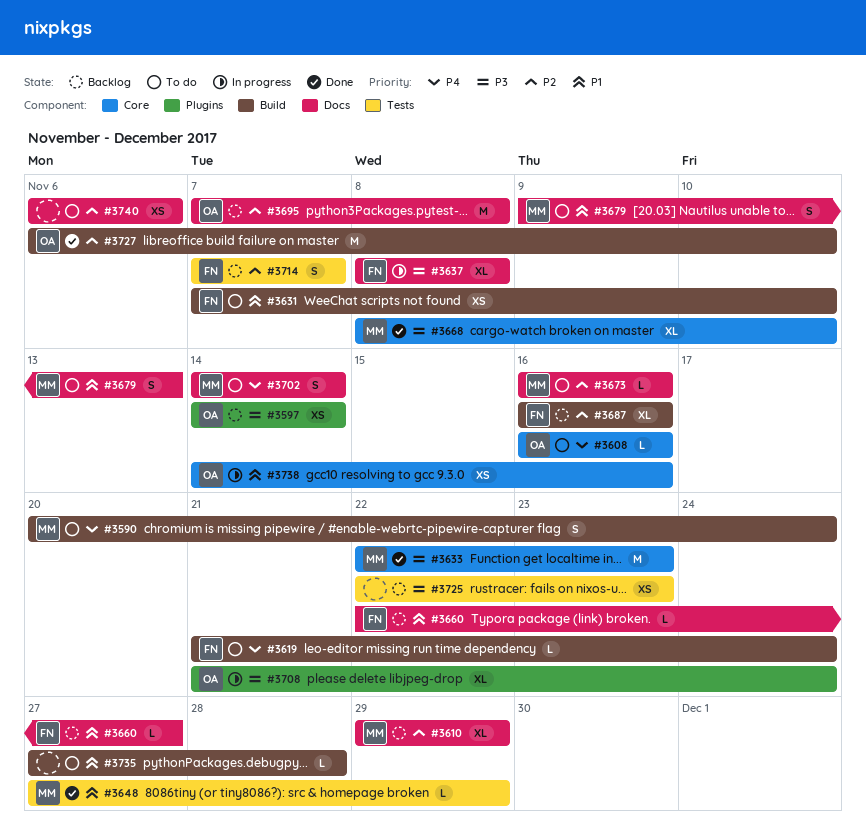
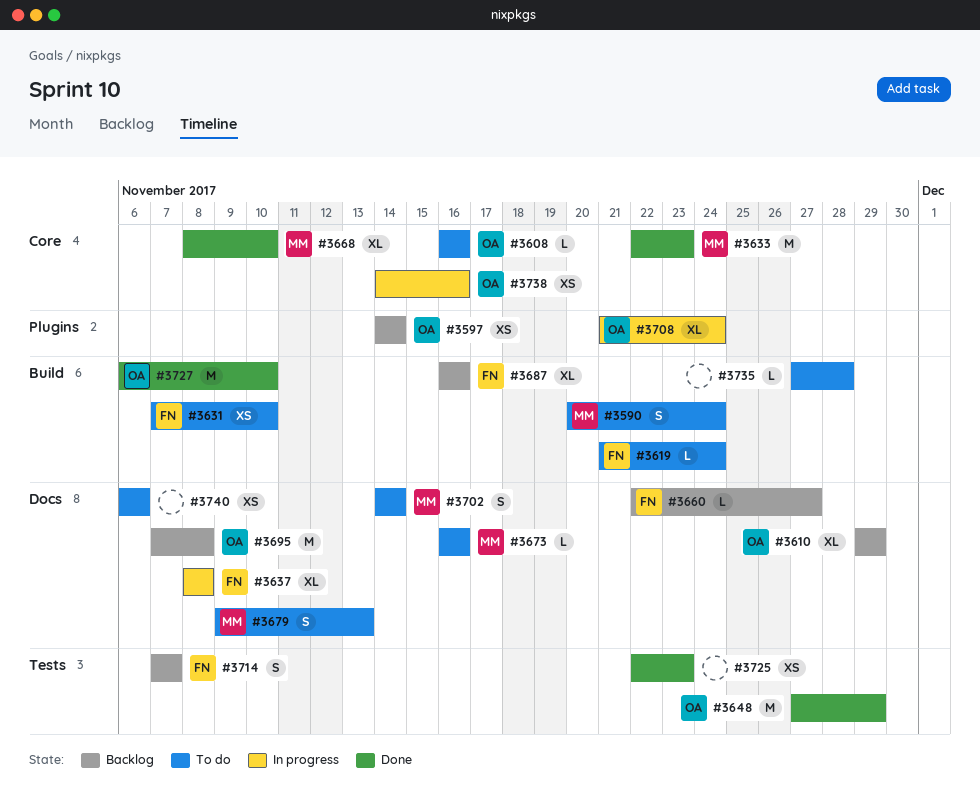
#3610, owner: MM -> OA
#3648, owner: MM -> OA
#3648, estimate: L -> M
#3725, status: Backlog -> Done

